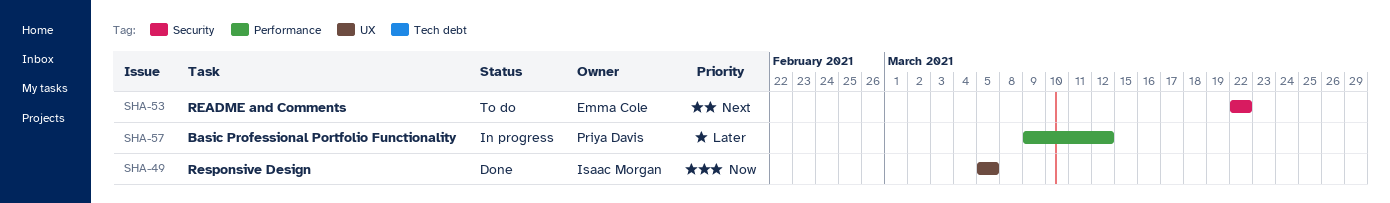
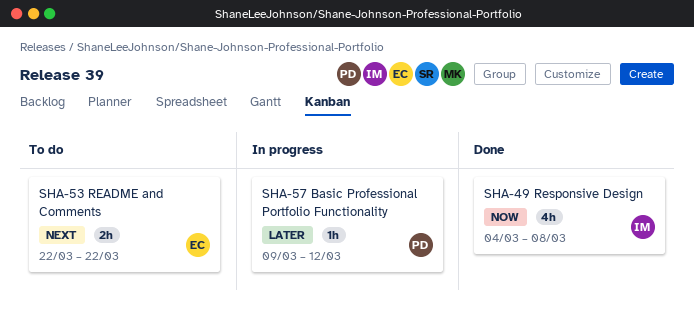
SHA-49, start: Mar 5 -> Mar 4
SHA-49, due: Mar 5 -> Mar 8

